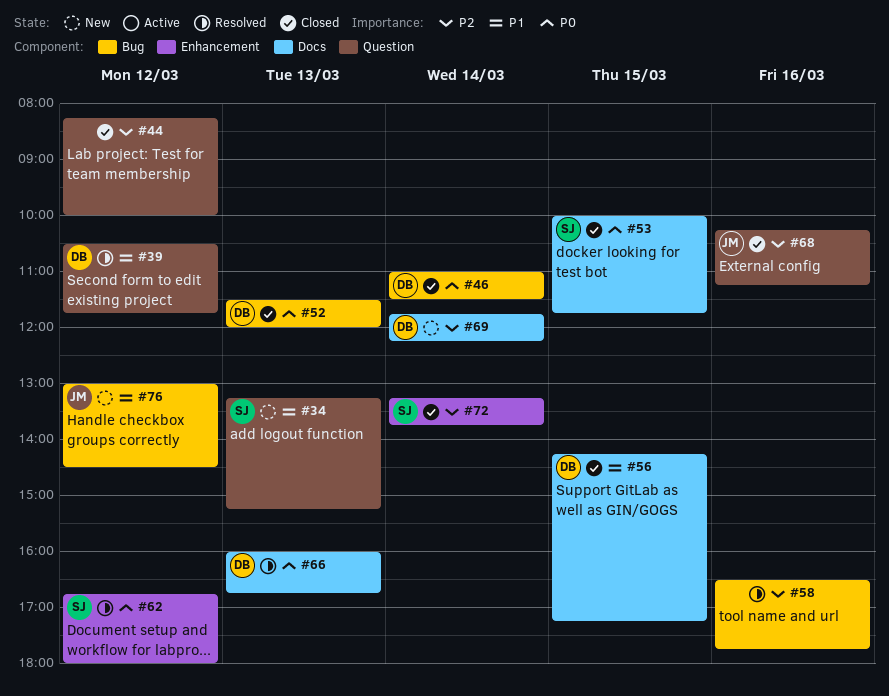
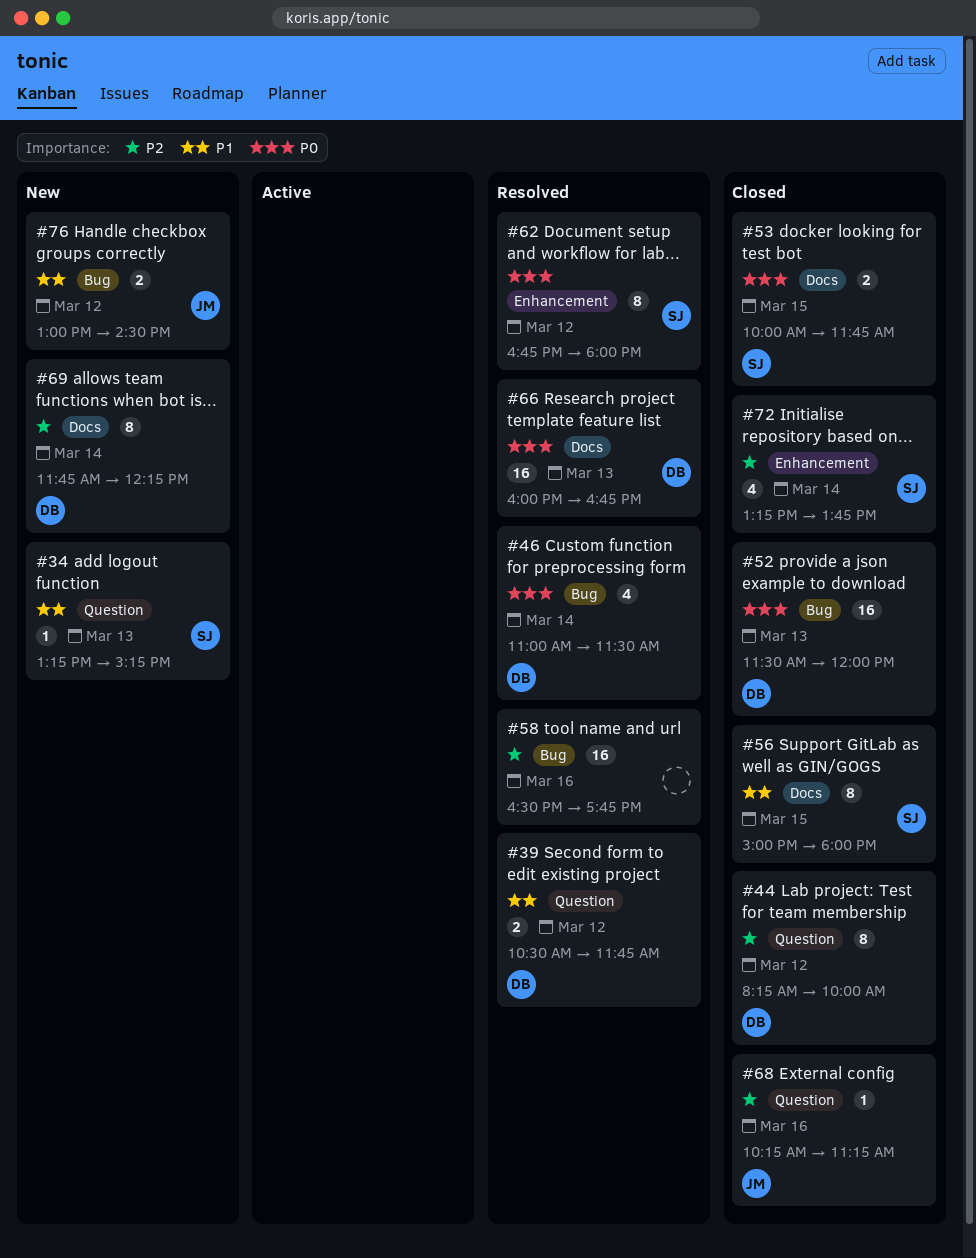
#44, owner: none -> DB
#46, status: Closed -> Resolved
#56, owner: DB -> SJ
#56, begins: 14:15 -> 15:00
#56, ends: 17:15 -> 18:00

